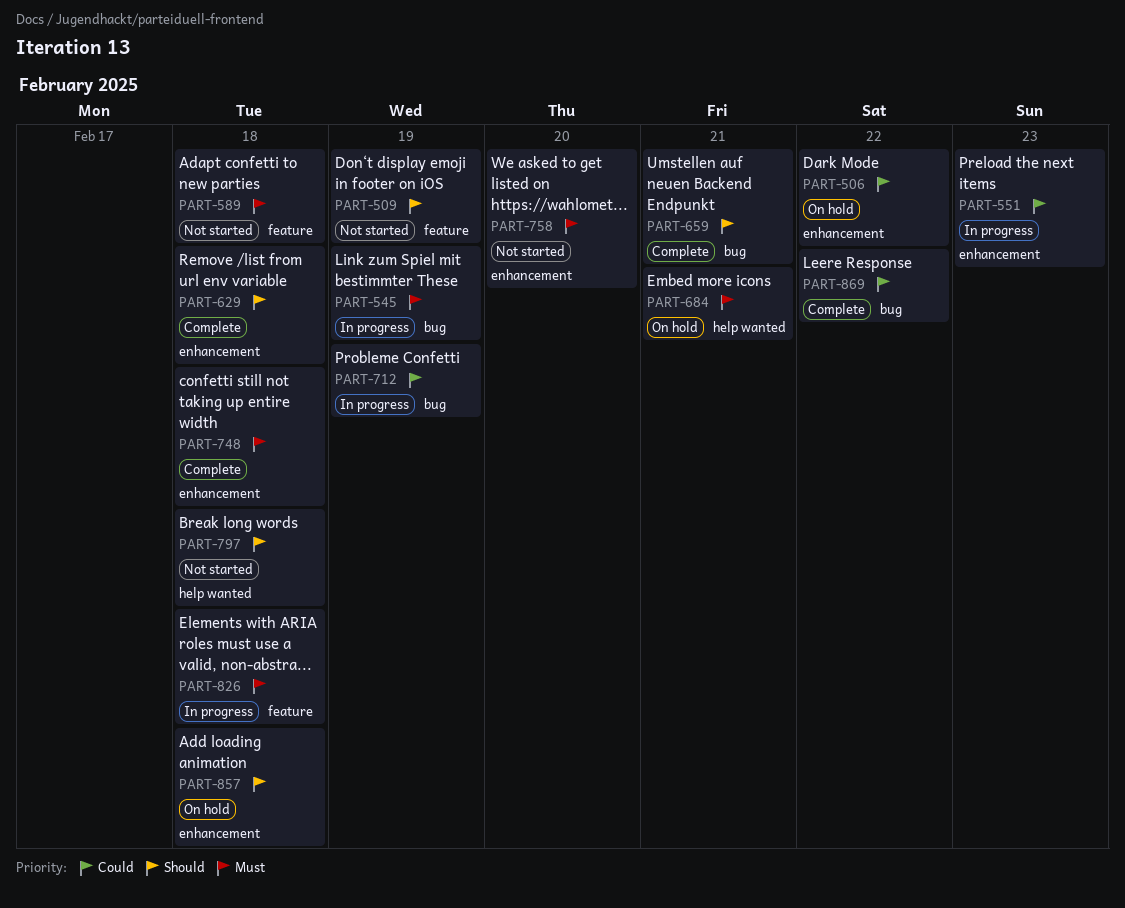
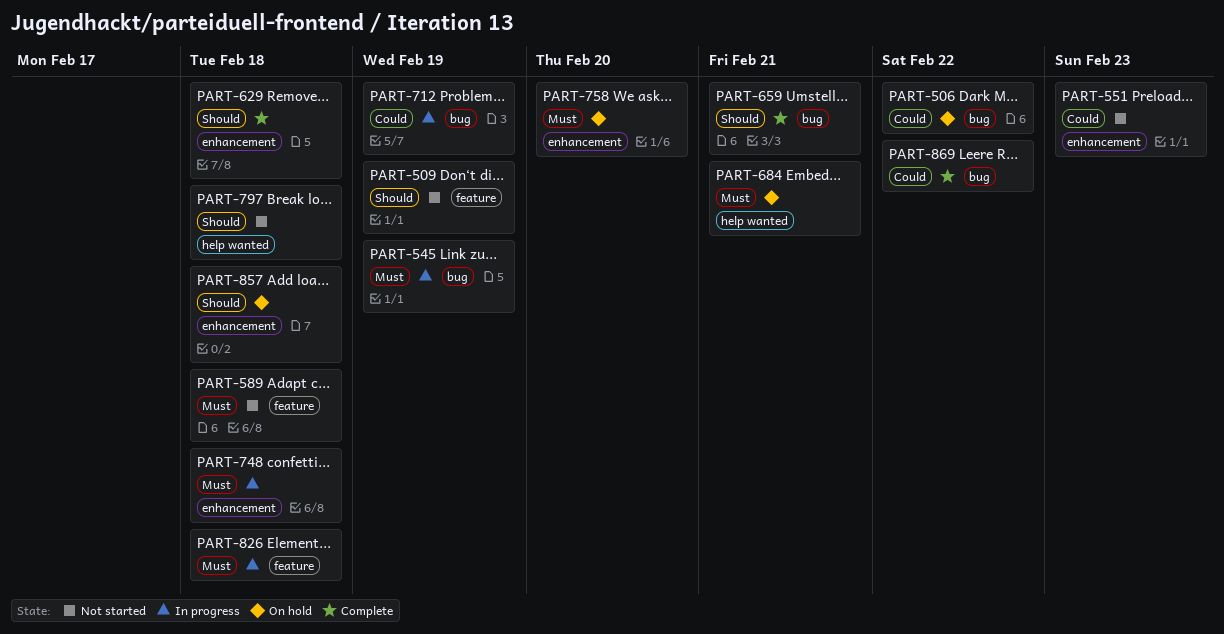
PART-506, label: enhancement -> bug
PART-551, status: In progress -> Not started
PART-748, status: Complete -> In progress
PART-758, status: Not started -> On hold

